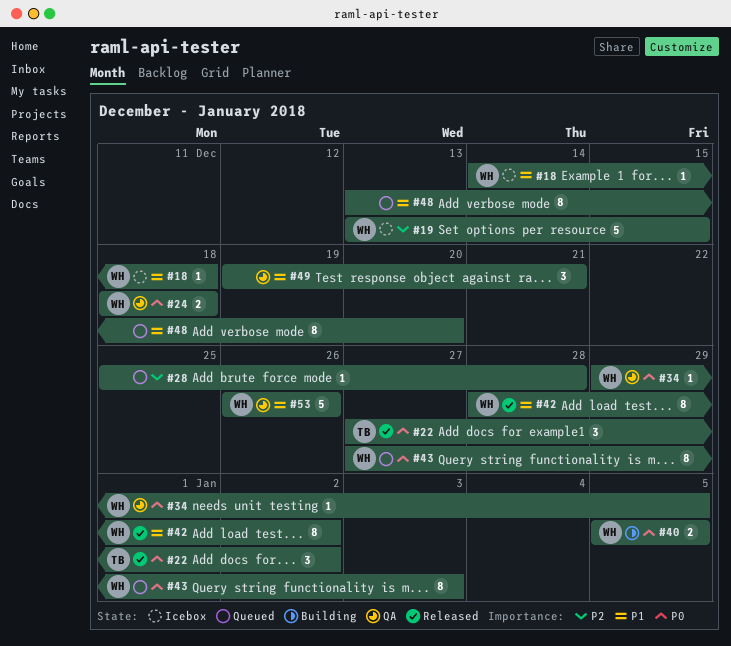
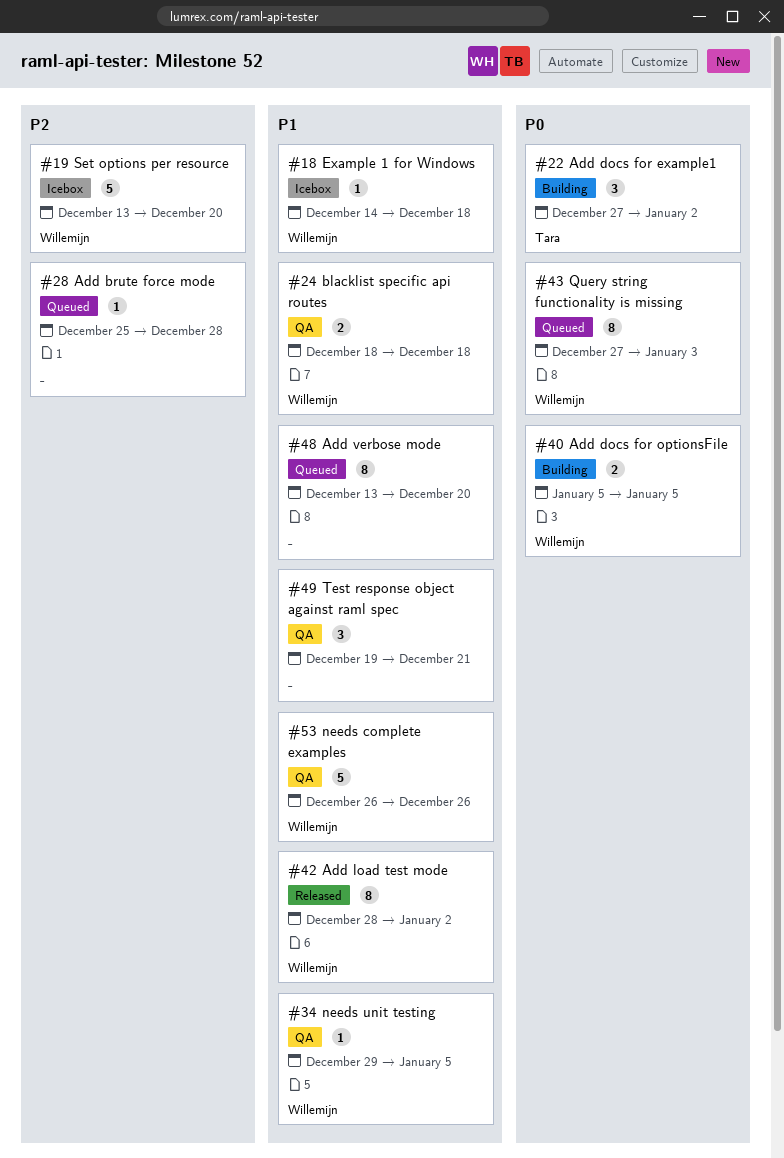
#19, due: Dec 15 -> Dec 20
#22, status: Released -> Building
#24, priority: P0 -> P1
#34, priority: P0 -> P1

